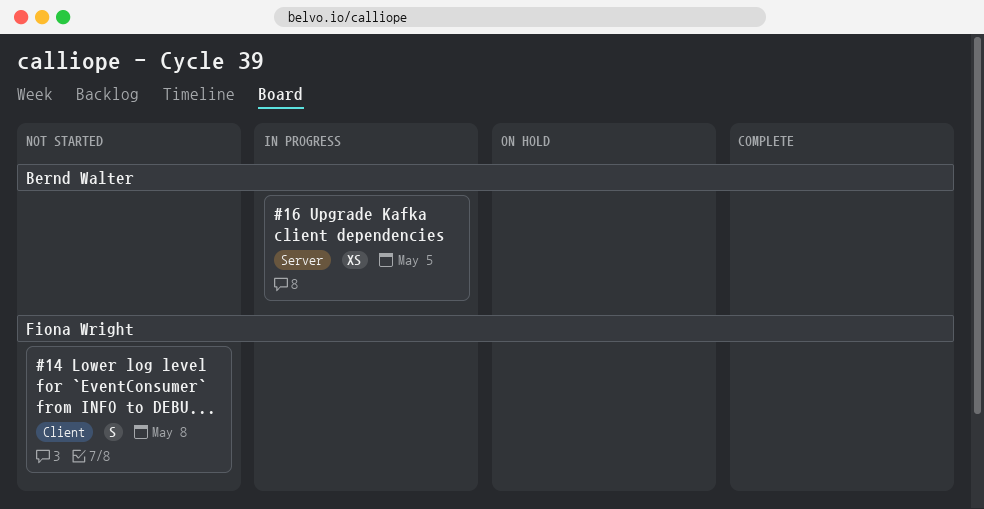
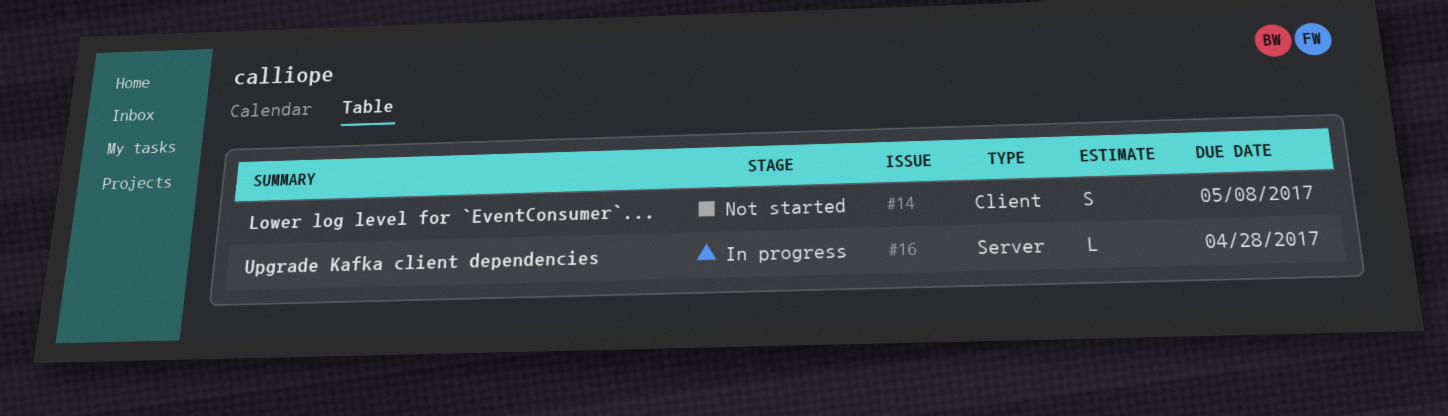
#16, estimate: XS -> L
#16, due: May 5 -> Apr 28

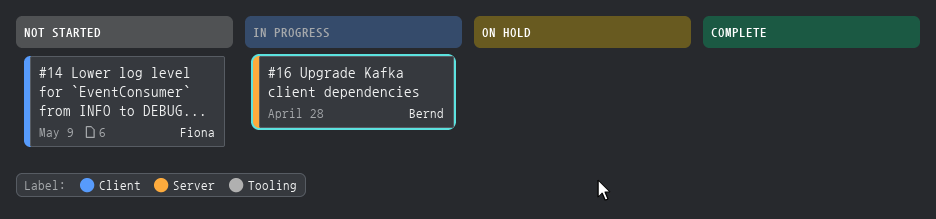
#14, due: May 8 -> May 9

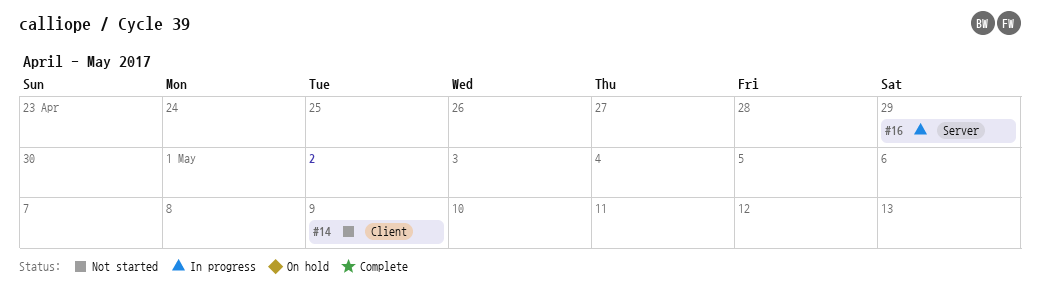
#16, due: Apr 28 -> Apr 29

